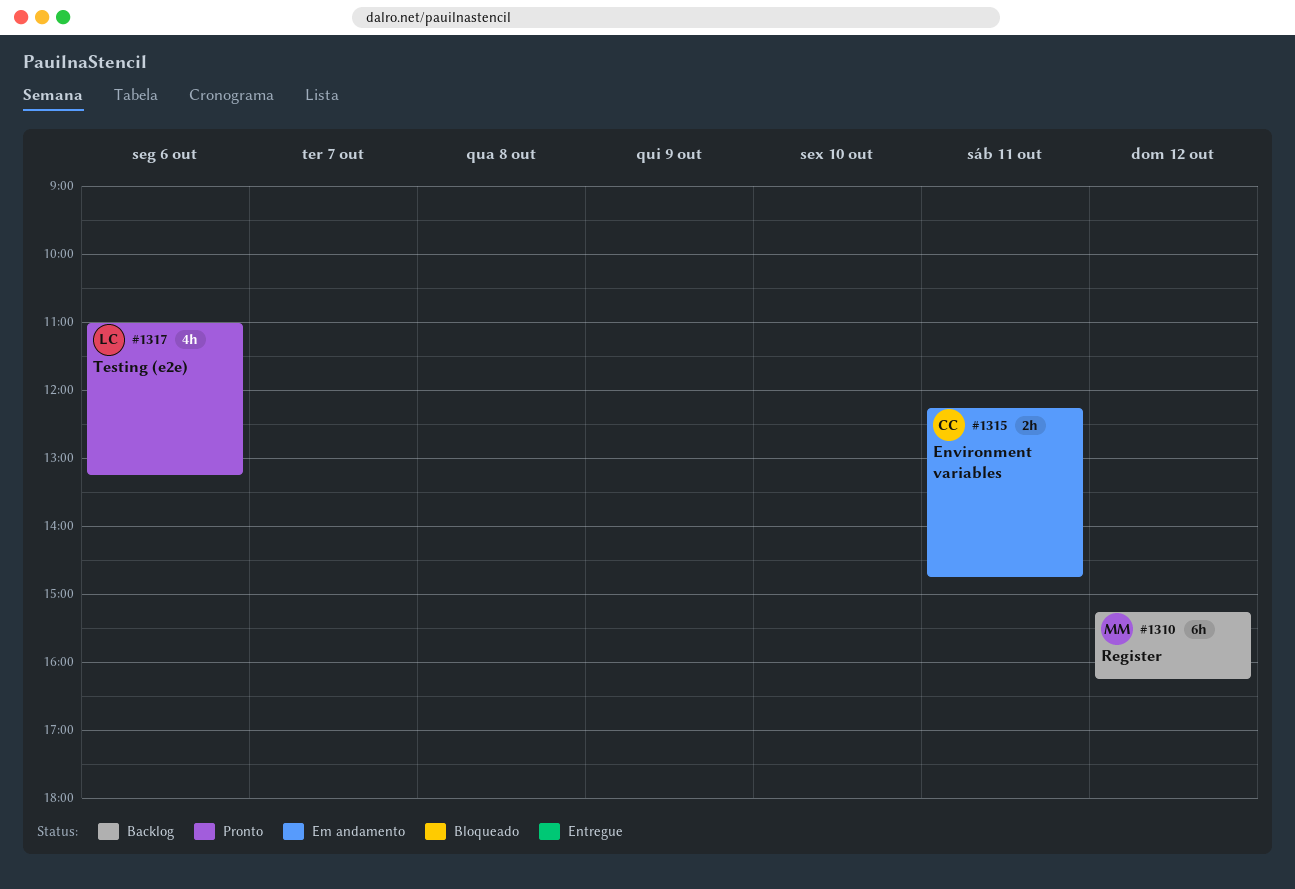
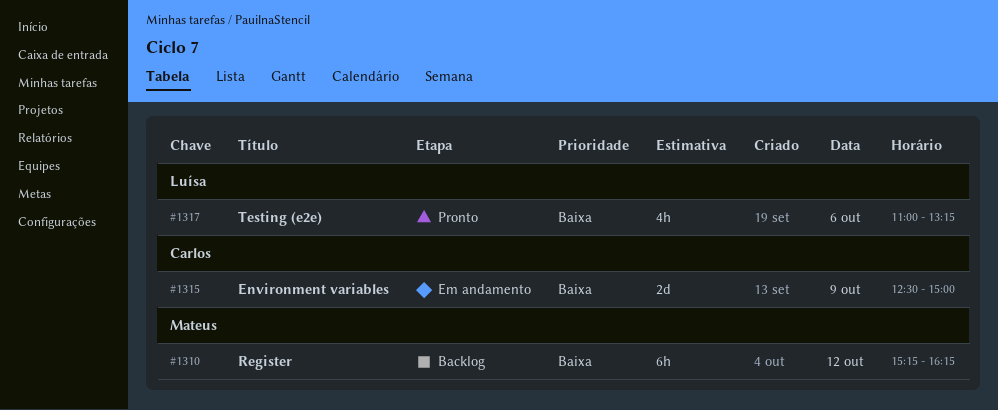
#1315, estimate: 2h -> 2d
#1315, day: Oct 11 -> Oct 9
#1315, begins: 12:15 -> 12:30
#1315, ends: 14:45 -> 15:00

